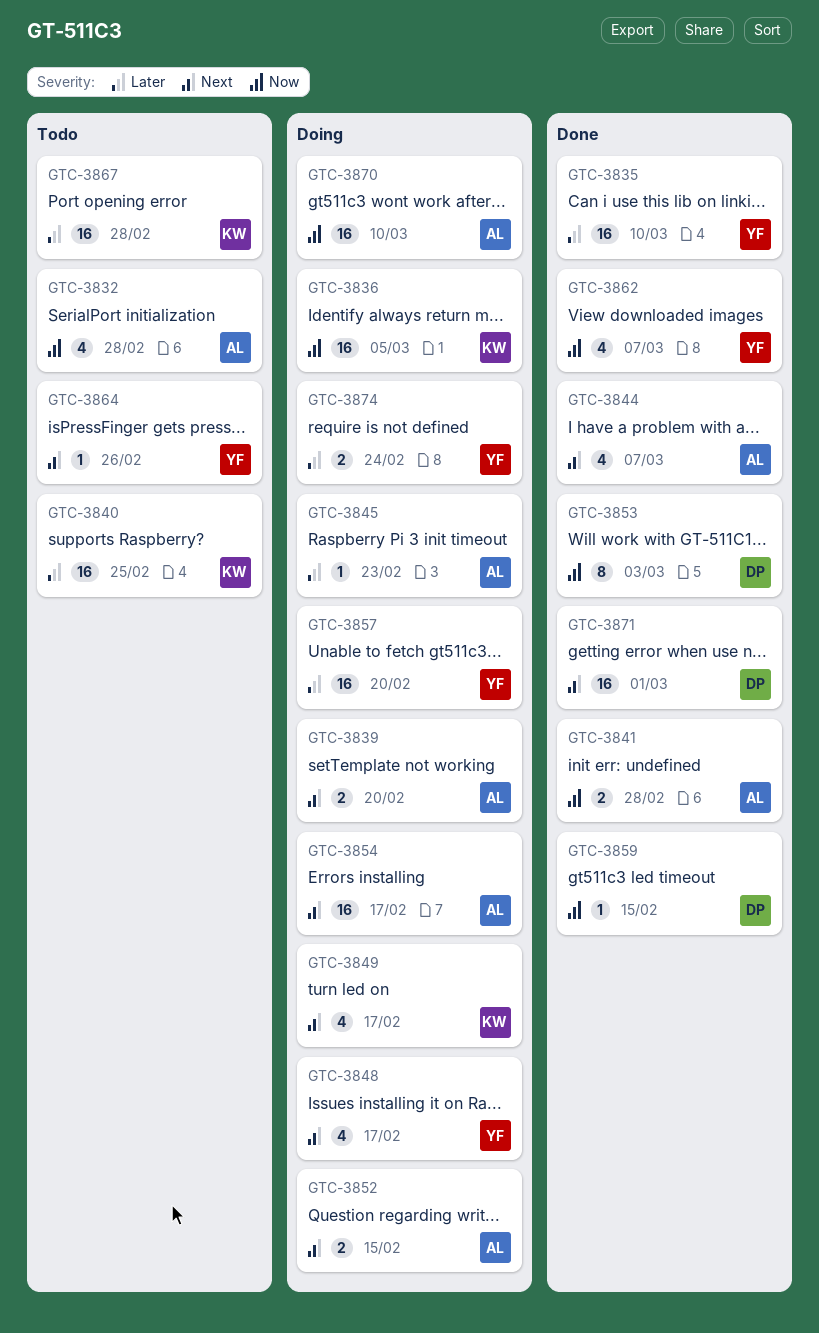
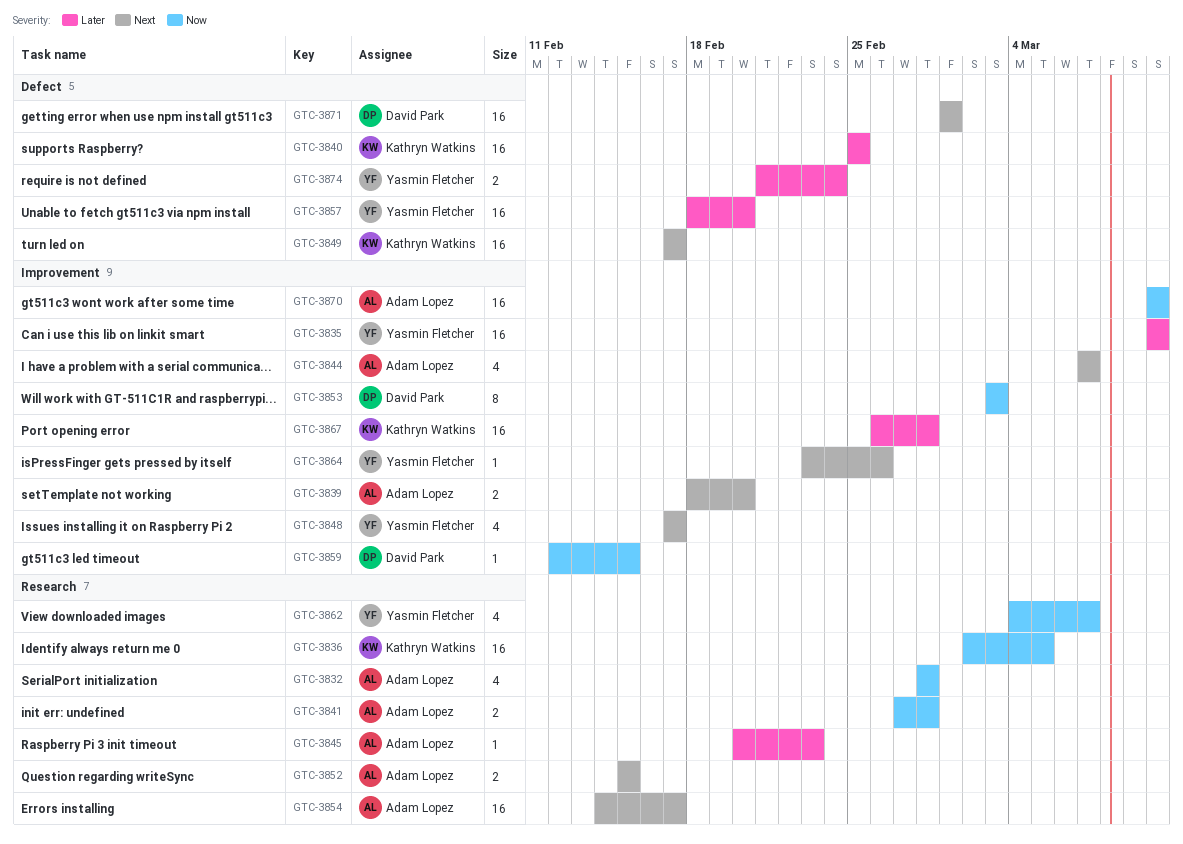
GTC-3849, estimate: 4 -> 16

